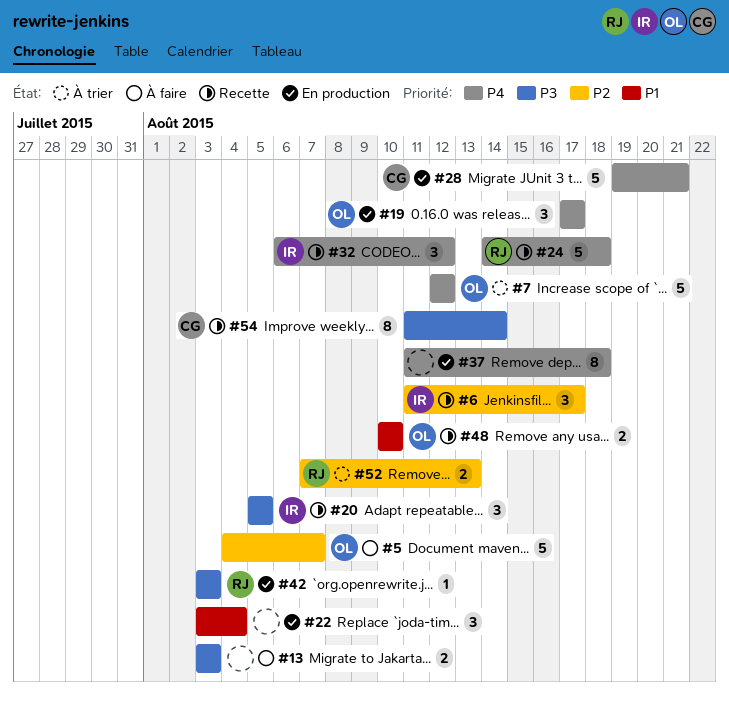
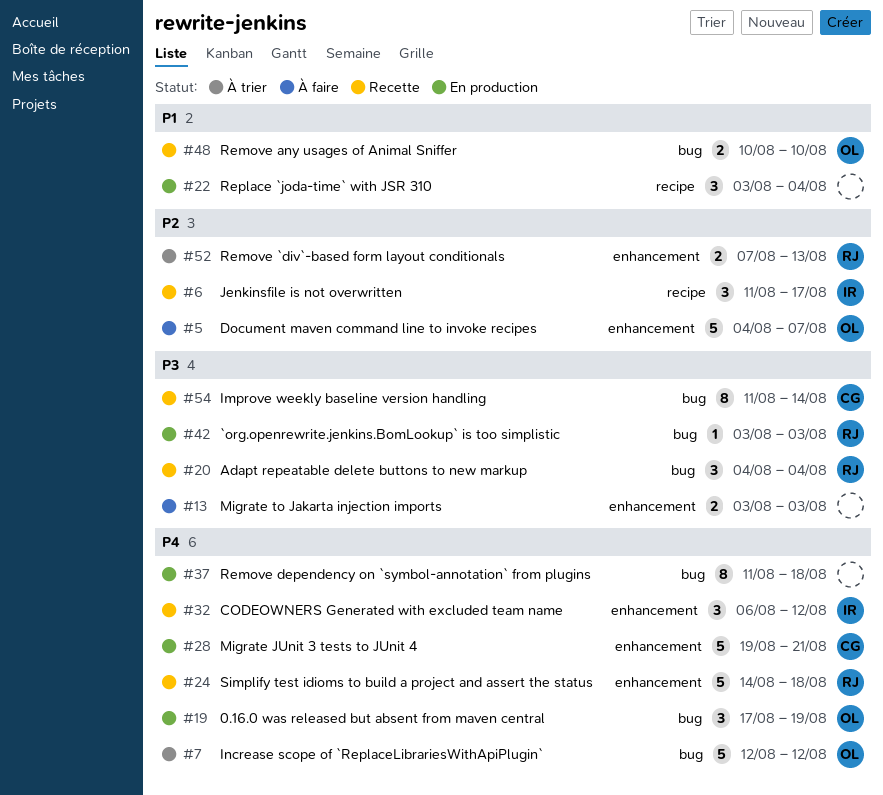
#19, due: Aug 17 -> Aug 19
#20, owner: IR -> RJ
#20, start: Aug 5 -> Aug 4
#20, due: Aug 5 -> Aug 4

